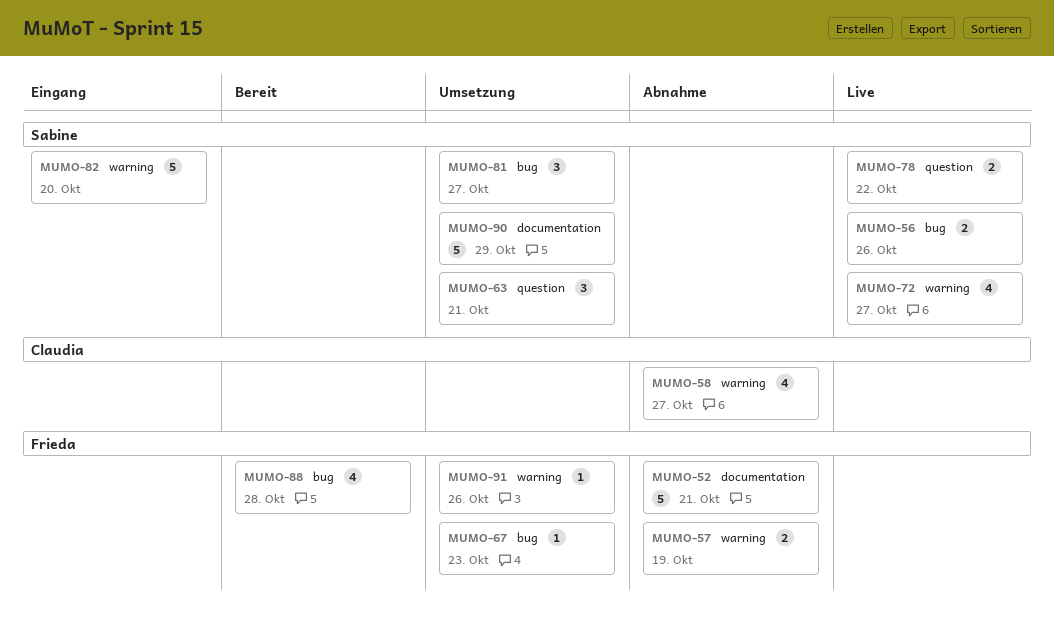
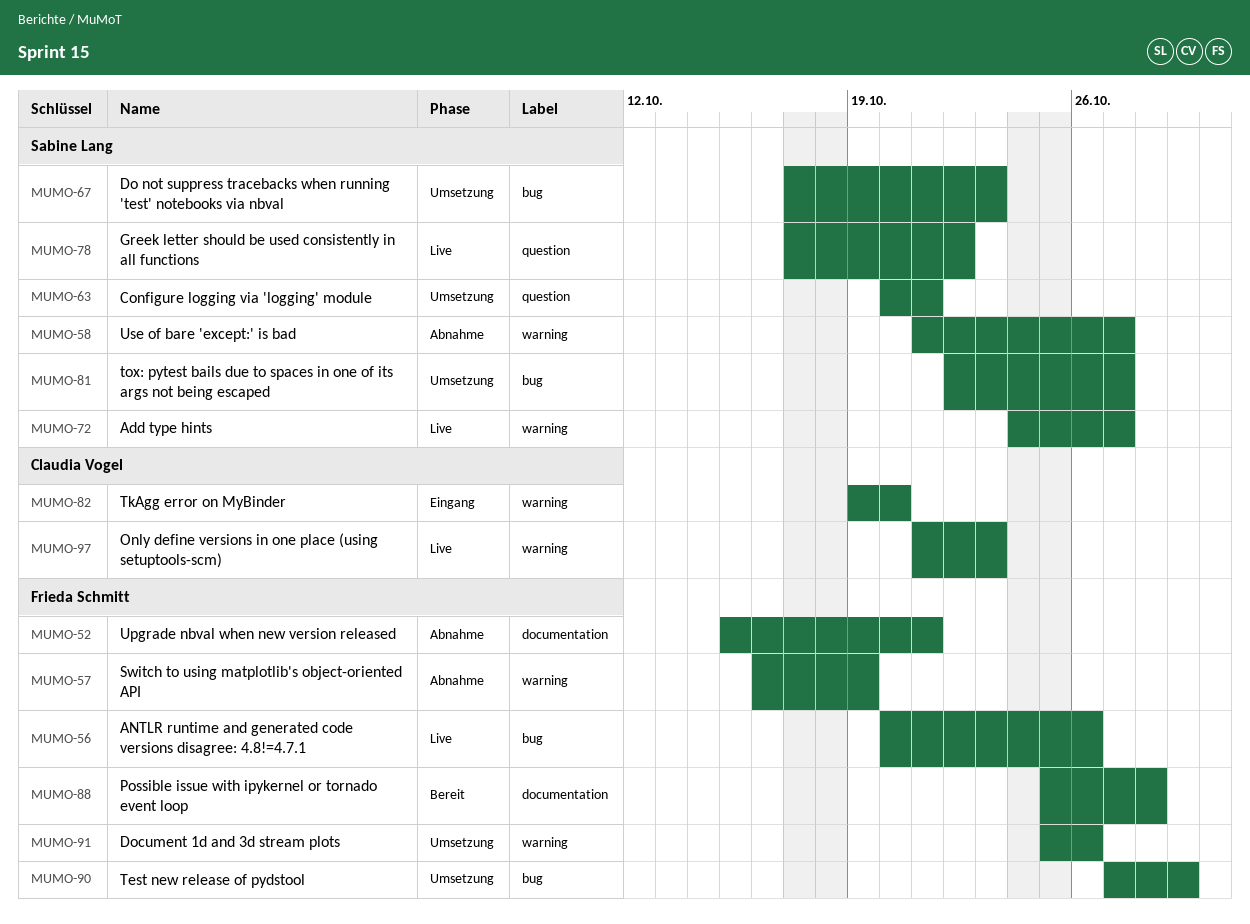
MUMO-56, owner: Sabine Lang -> Frieda Schmitt
MUMO-58, owner: Claudia Vogel -> Sabine Lang
MUMO-67, owner: Frieda Schmitt -> Sabine Lang
MUMO-82, owner: Sabine Lang -> Claudia Vogel
MUMO-88, label: bug -> documentation
MUMO-90, owner: Sabine Lang -> Frieda Schmitt
MUMO-90, label: documentation -> bug
MUMO-97: none -> present

